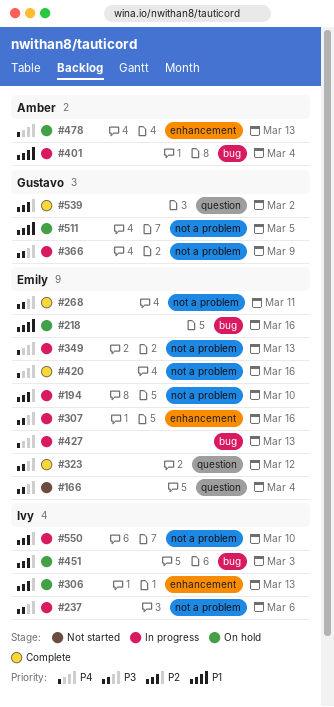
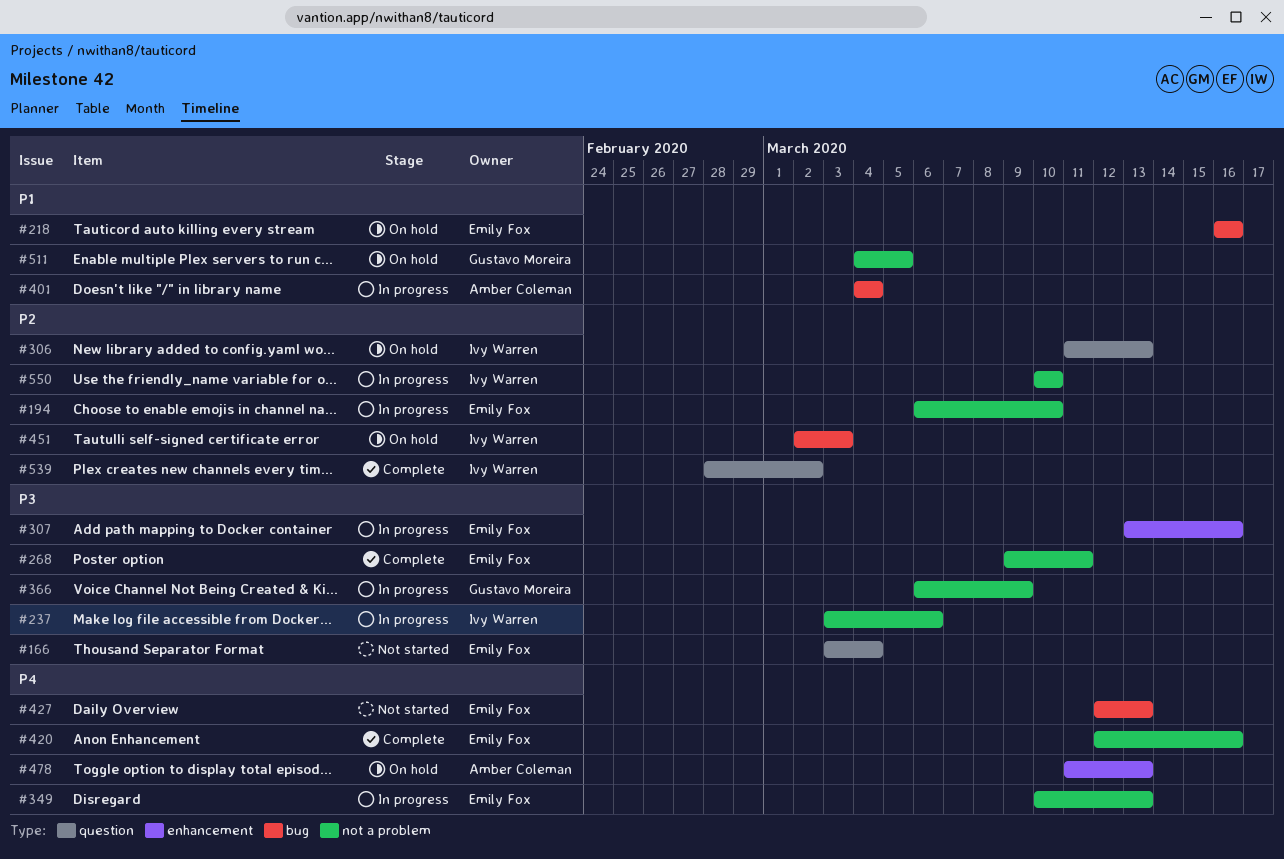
#306, label: enhancement -> question
#323: present -> none
#427, status: In progress -> Not started
#539, owner: Gustavo Moreira -> Ivy Warren

